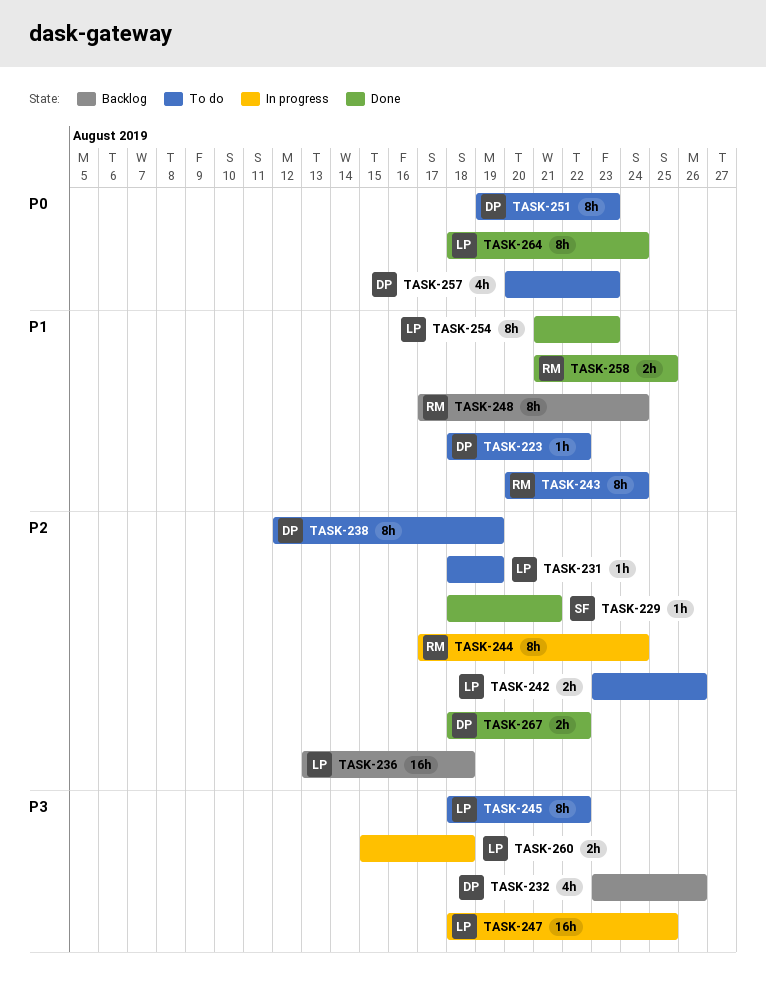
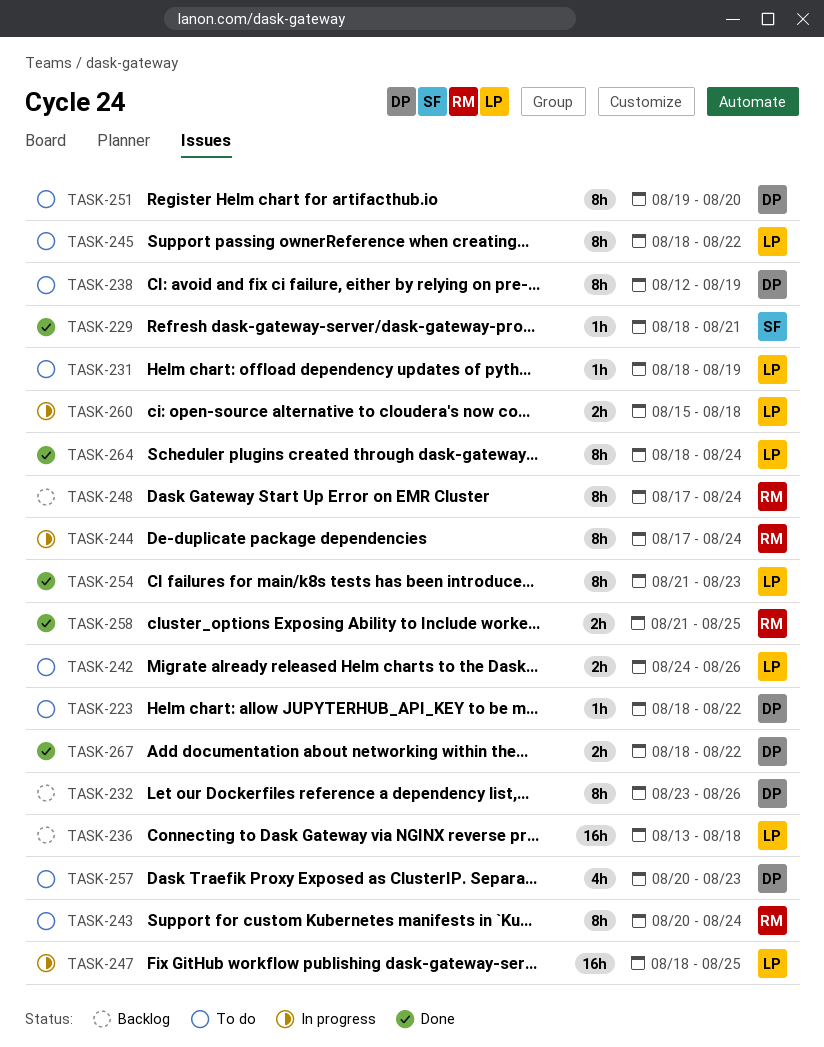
TASK-232, estimate: 4h -> 8h
TASK-242, start: Aug 23 -> Aug 24
TASK-251, due: Aug 23 -> Aug 20

